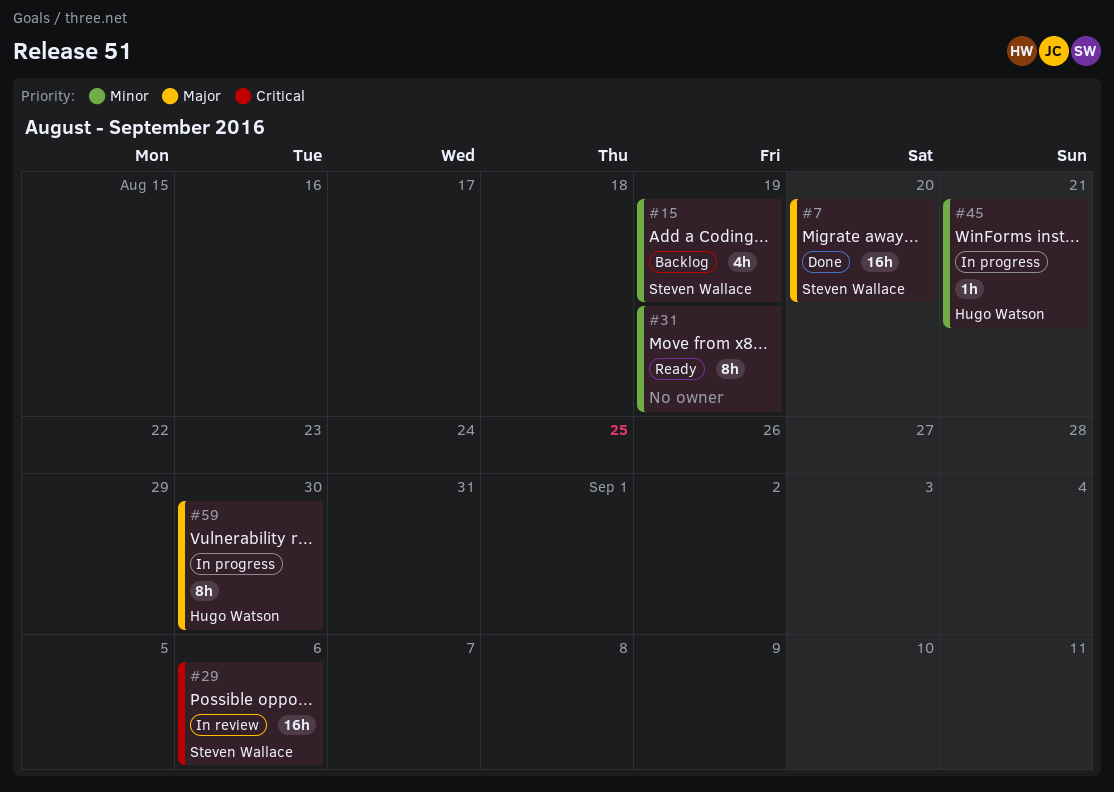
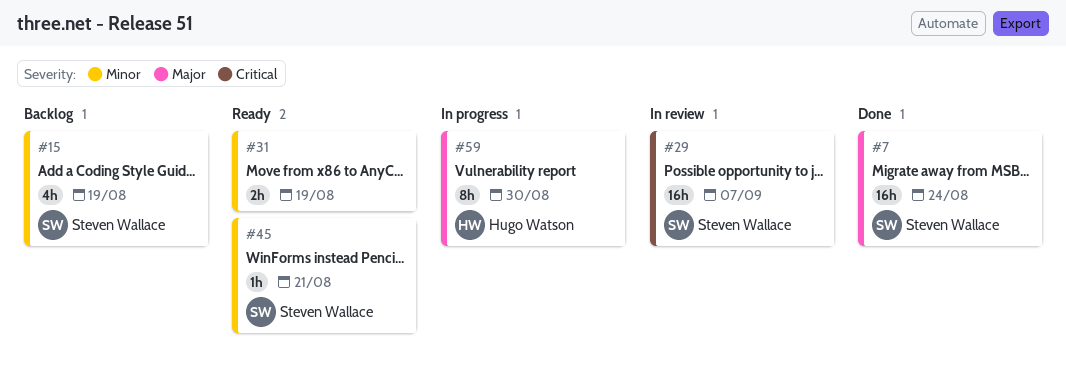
#7, due: Aug 20 -> Aug 24
#29, due: Sep 6 -> Sep 7
#31, estimate: 8h -> 2h
#45, status: In progress -> Ready
#45, owner: Hugo Watson -> Steven Wallace

